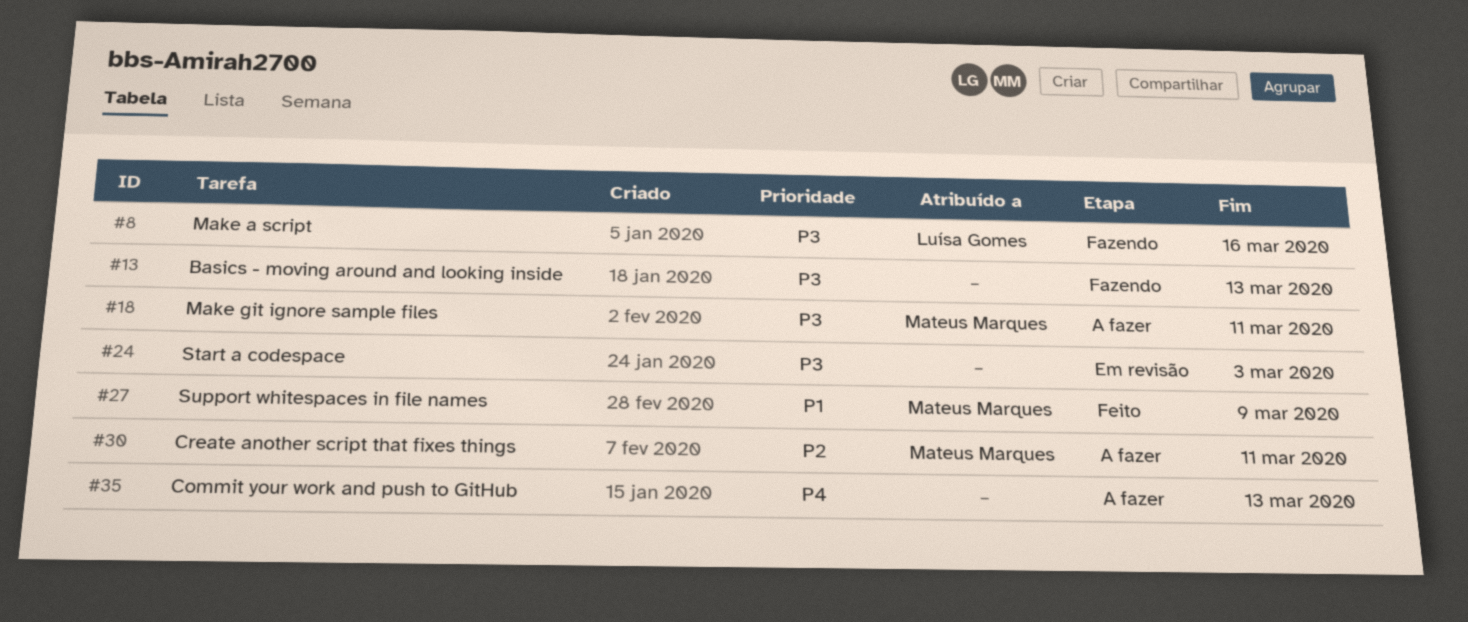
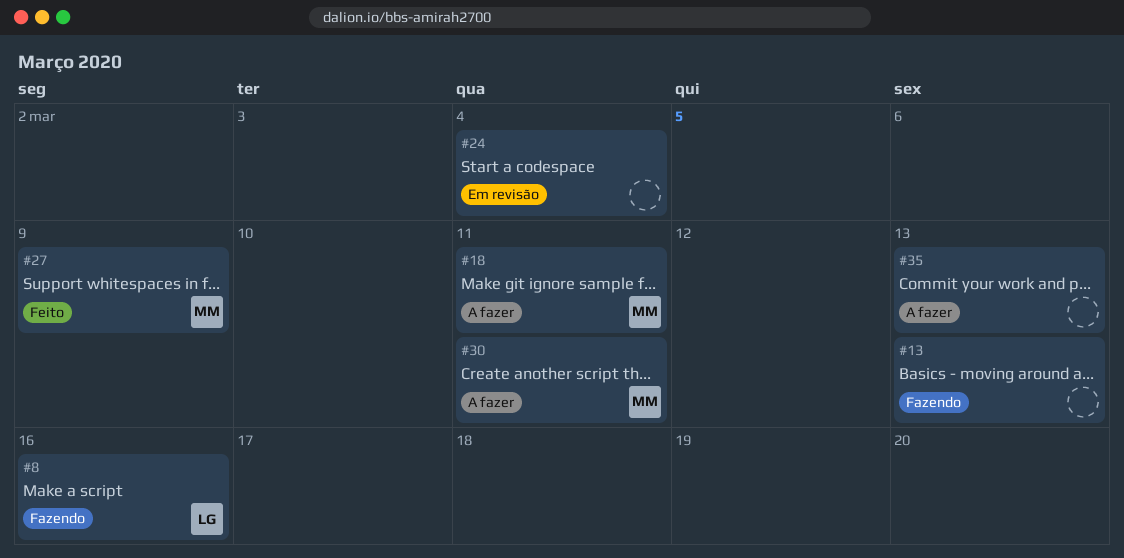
#24, due: Mar 3 -> Mar 4

